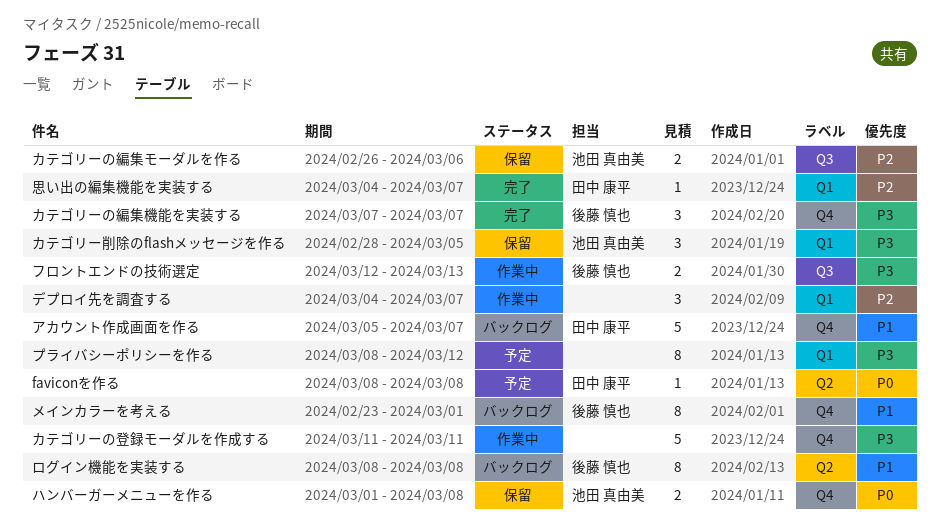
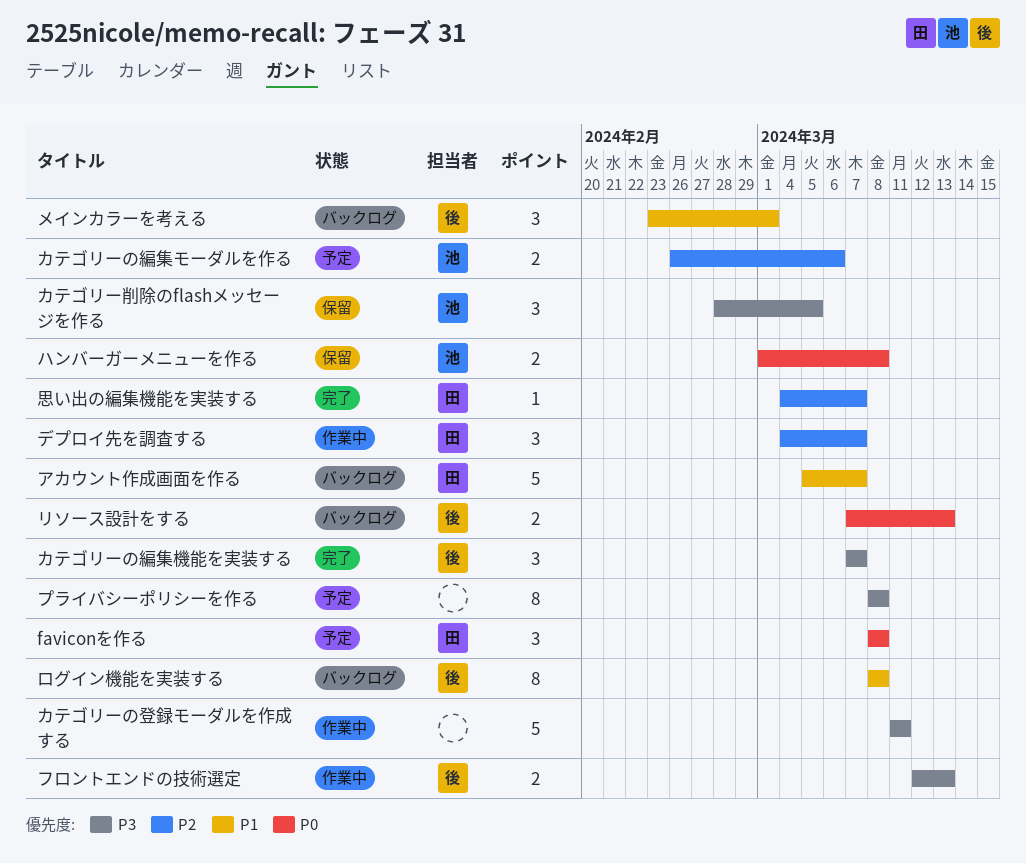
faviconを作る, estimate: 1 -> 3
カテゴリーの編集モーダルを作る, status: 保留 -> 予定
デプロイ先を調査する, owner: none -> 田中 康平
プライバシーポリシーを作る, due: Mar 12 -> Mar 8
メインカラーを考える, estimate: 8 -> 3
リソース設計をする: none -> present

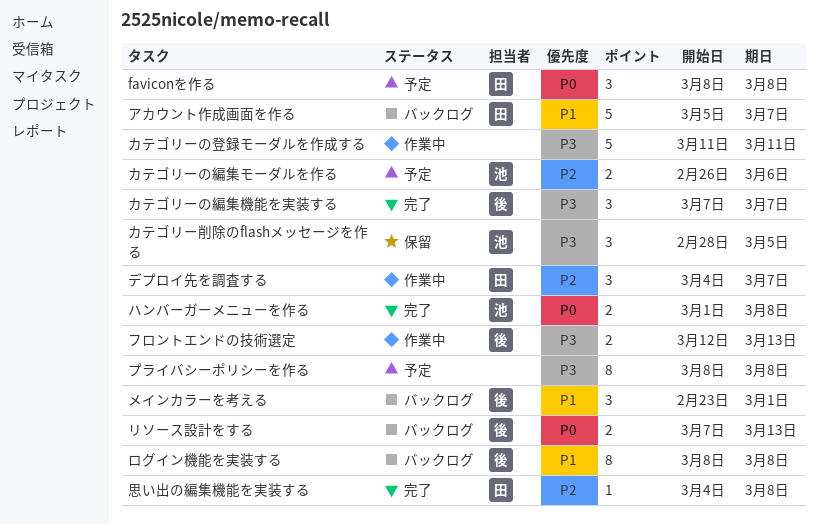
ハンバーガーメニューを作る, status: 保留 -> 完了
思い出の編集機能を実装する, due: Mar 7 -> Mar 8

